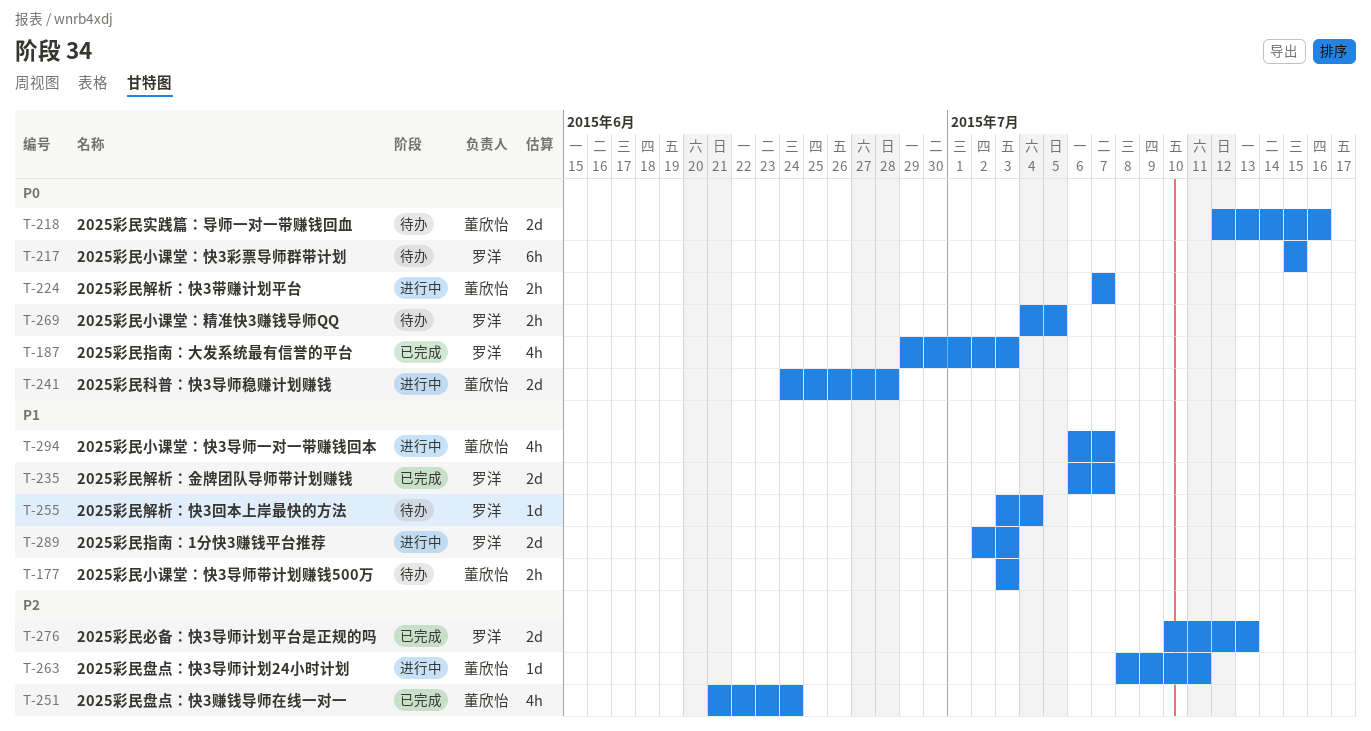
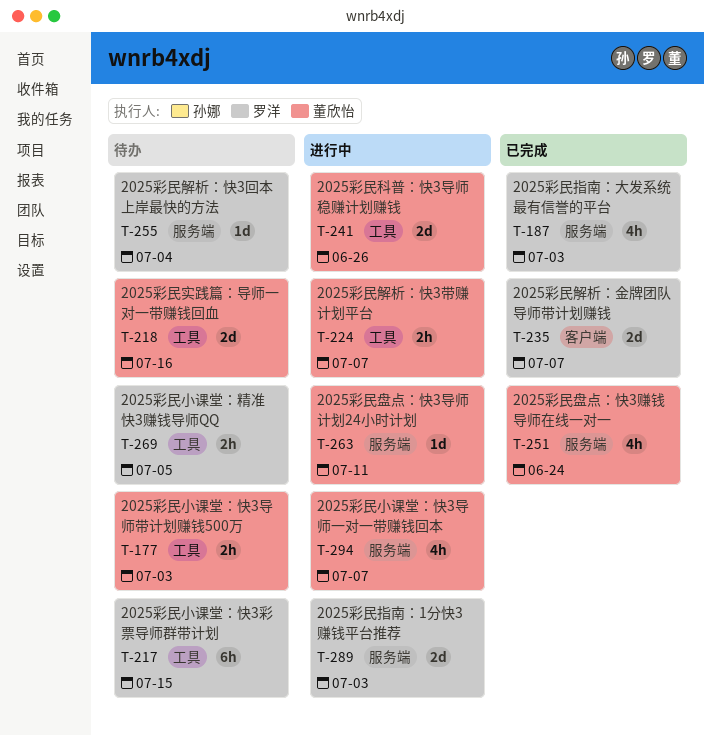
T-241, due: Jun 28 -> Jun 26
T-276: present -> none

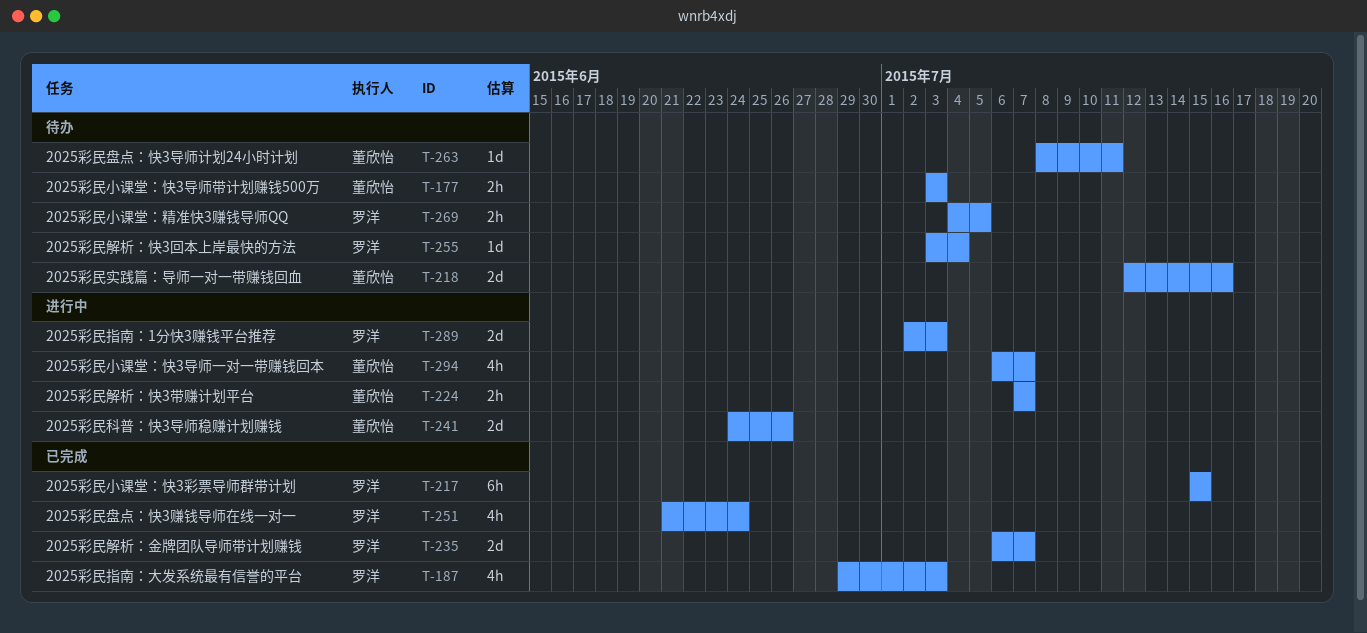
T-217, status: 待办 -> 已完成
T-251, owner: 董欣怡 -> 罗洋
T-263, status: 进行中 -> 待办

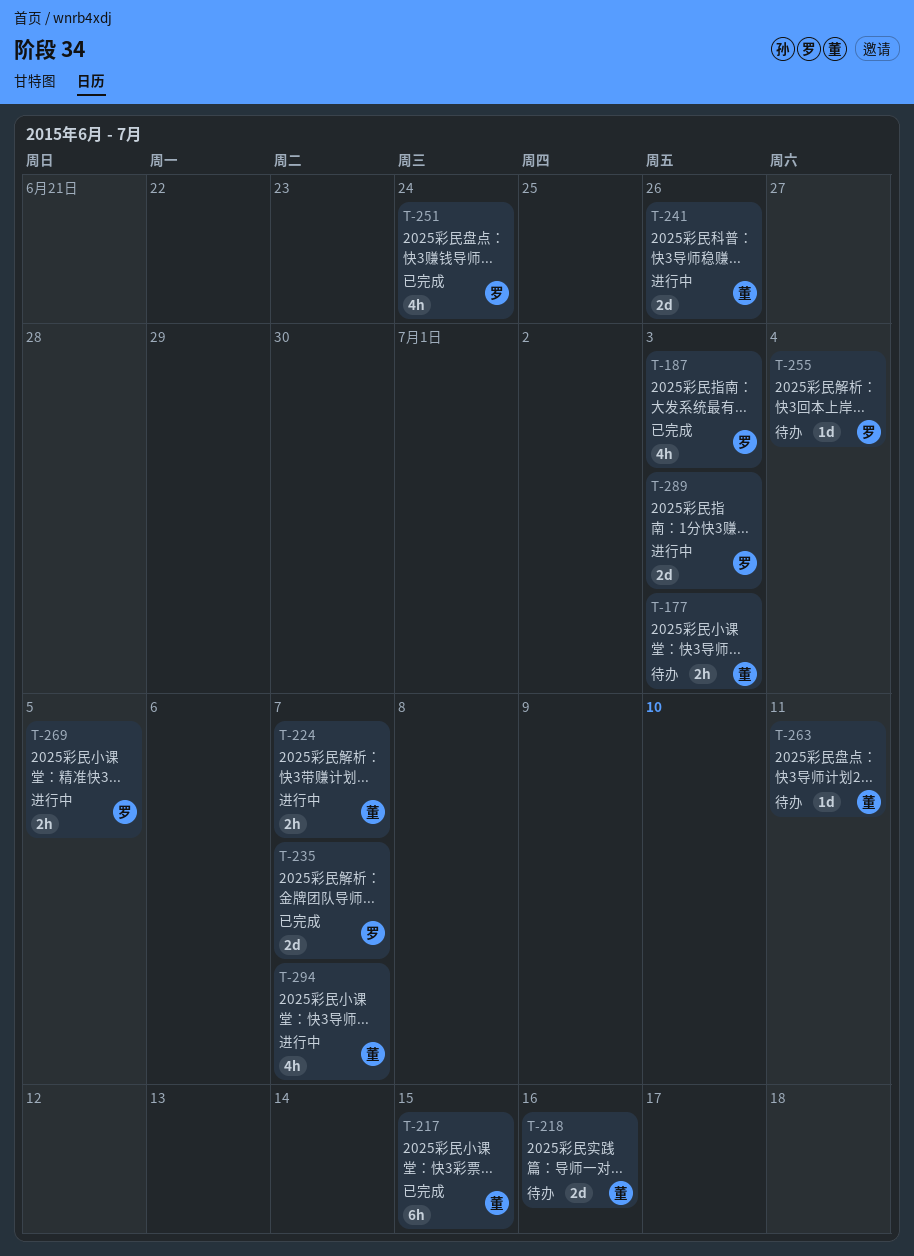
T-217, owner: 罗洋 -> 董欣怡
T-269, status: 待办 -> 进行中

